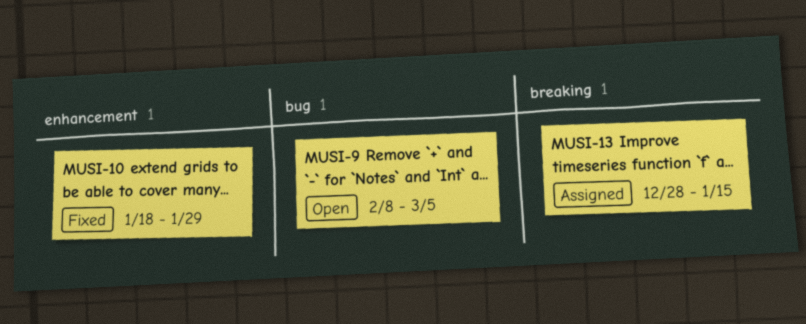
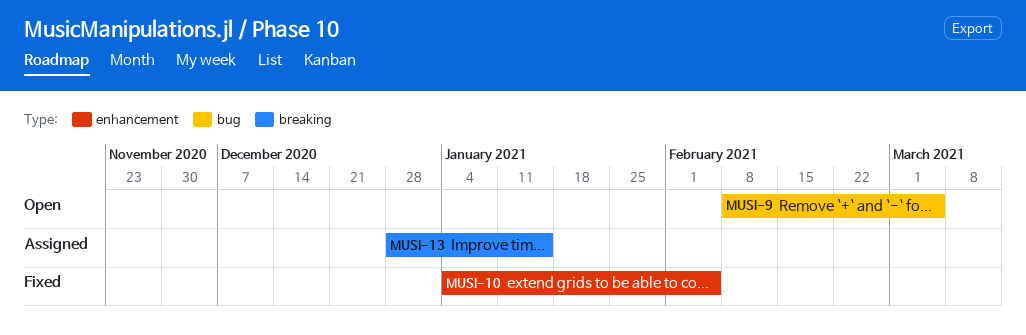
MUSI-10, start: Jan 18 -> Jan 4
MUSI-10, due: Jan 29 -> Feb 5

